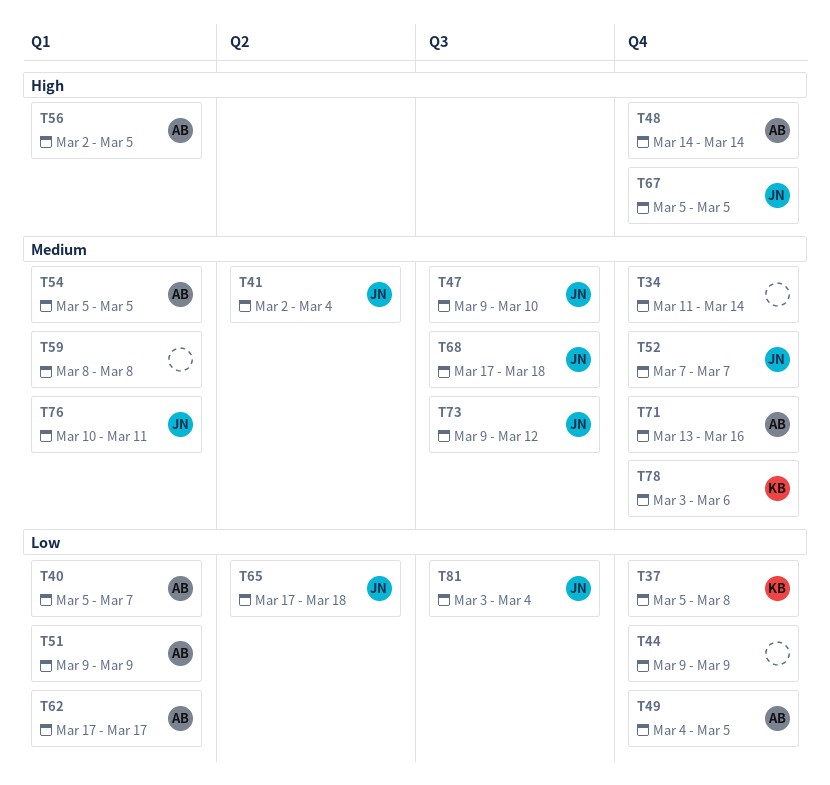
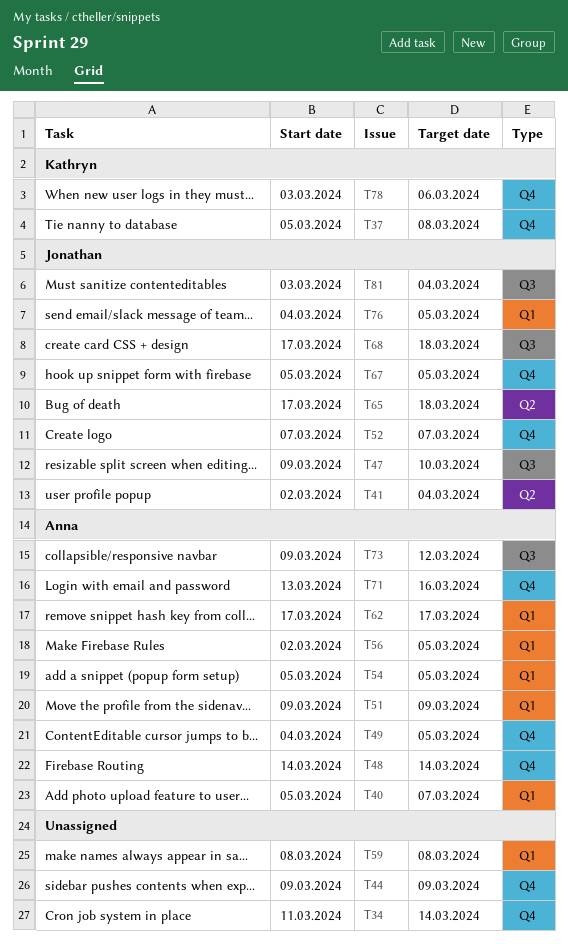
T73, owner: Jonathan -> Anna
T76, start: Mar 10 -> Mar 4
T76, due: Mar 11 -> Mar 5

